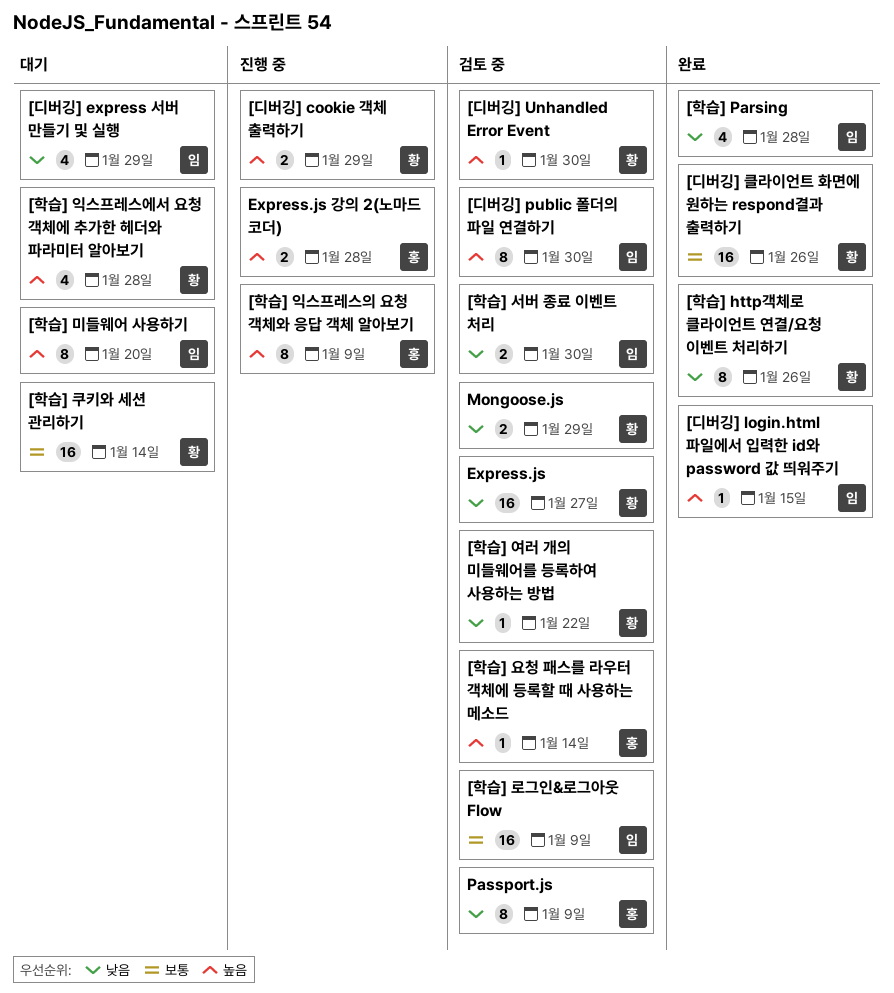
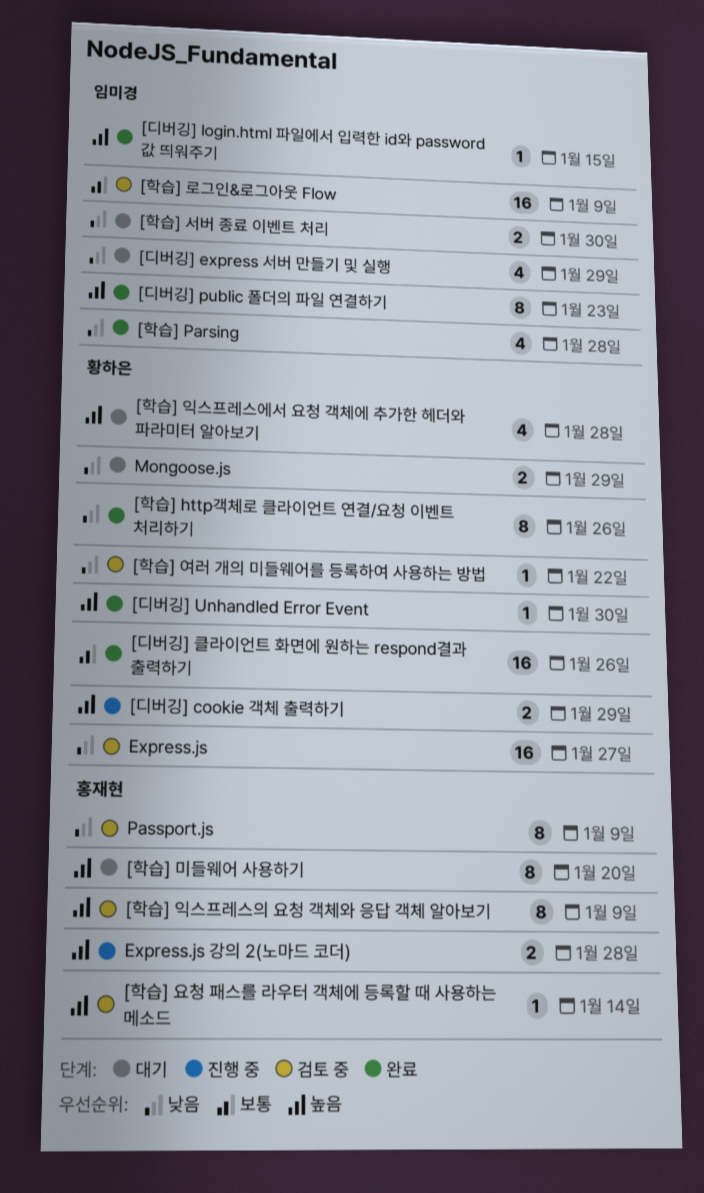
[디버깅] public 폴더의 파일 연결하기, status: 검토 중 -> 완료
[디버깅] public 폴더의 파일 연결하기, due: Jan 30 -> Jan 23
[디버깅] Unhandled Error Event, status: 검토 중 -> 완료
[학습] 미들웨어 사용하기, owner: 임미경 -> 홍재현
[학습] 서버 종료 이벤트 처리, status: 검토 중 -> 대기
[학습] 익스프레스의 요청 객체와 응답 객체 알아보기, status: 진행 중 -> 검토 중
[학습] 쿠키와 세션 관리하기: present -> none
Mongoose.js, status: 검토 중 -> 대기

